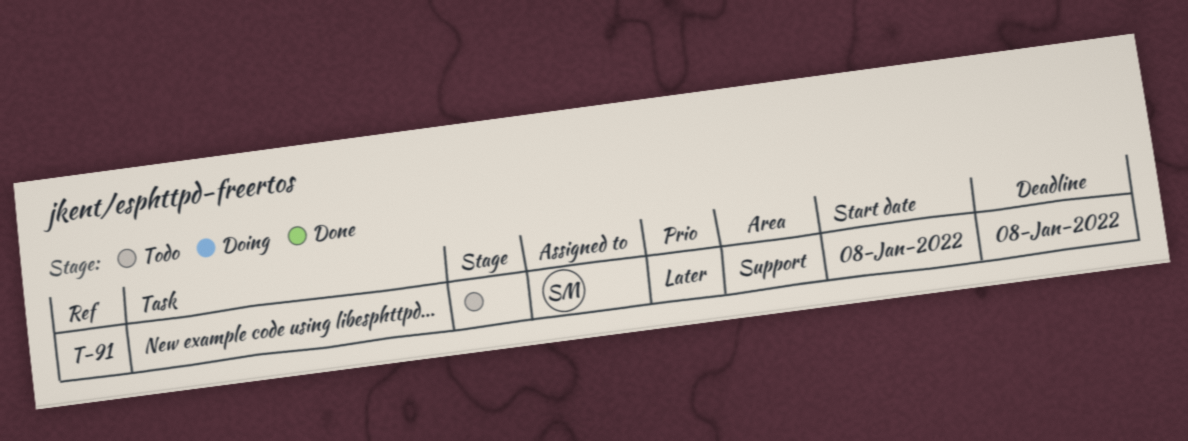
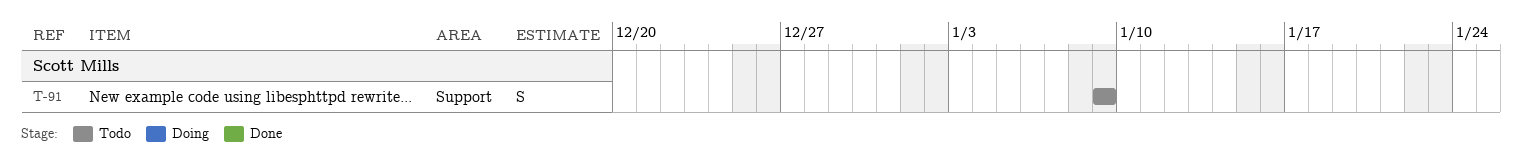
T-91, start: Jan 8 -> Jan 9
T-91, due: Jan 8 -> Jan 9

